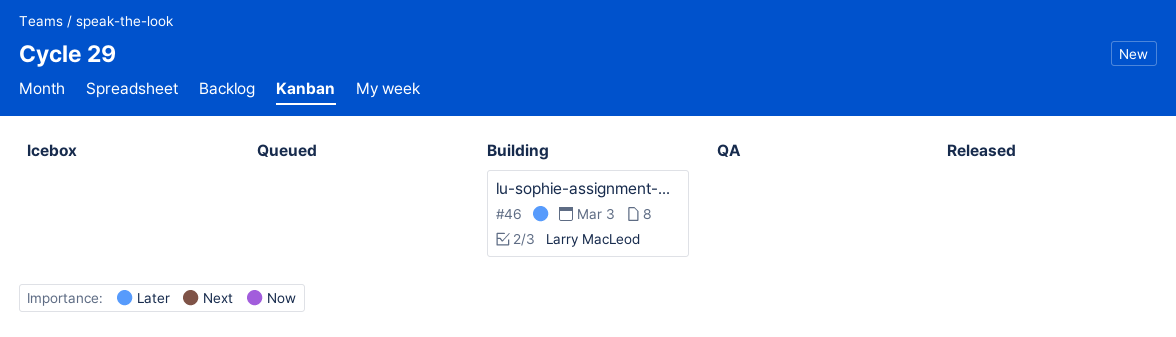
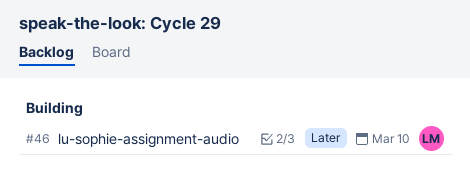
#46, due: Mar 3 -> Mar 10

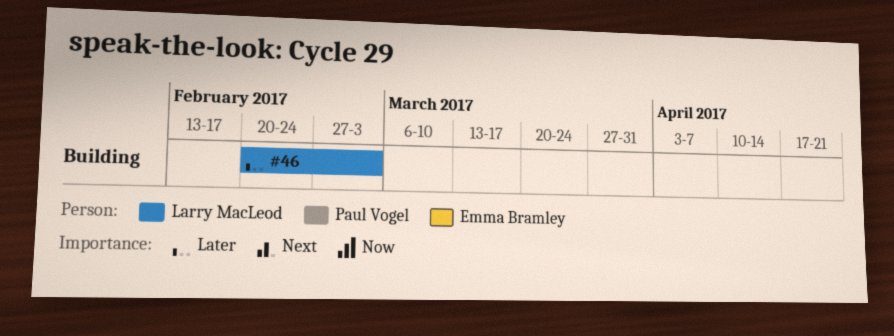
#46, due: Mar 10 -> Mar 3

